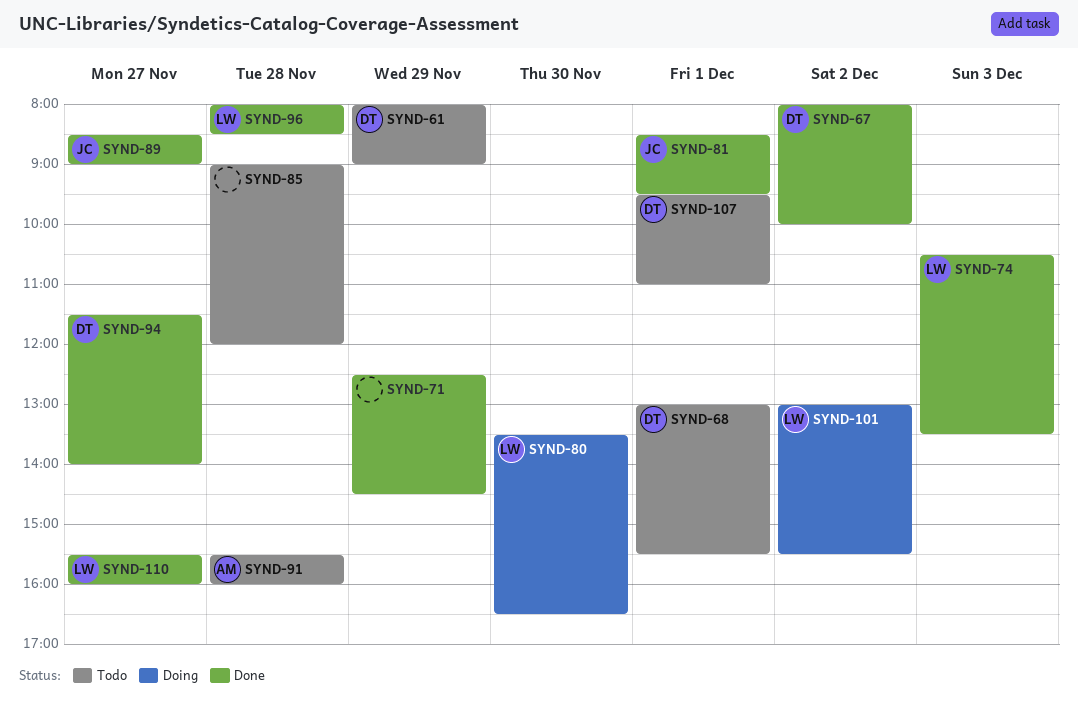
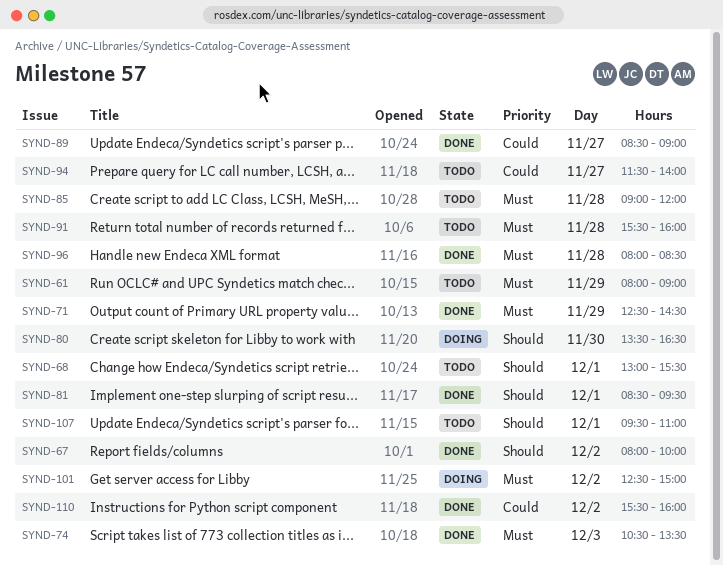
SYND-94, status: Done -> Todo
SYND-101, begins: 13:00 -> 12:30
SYND-101, ends: 15:30 -> 15:00
SYND-110, day: Nov 27 -> Dec 2

